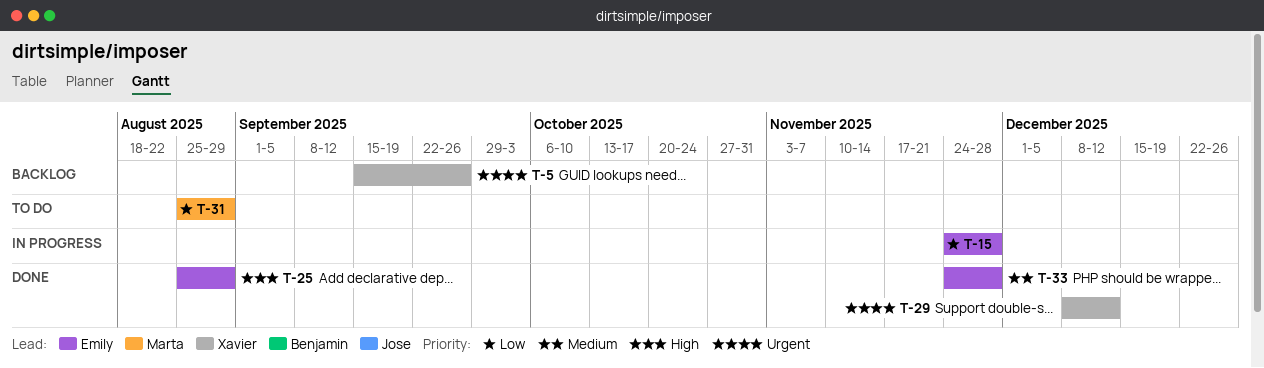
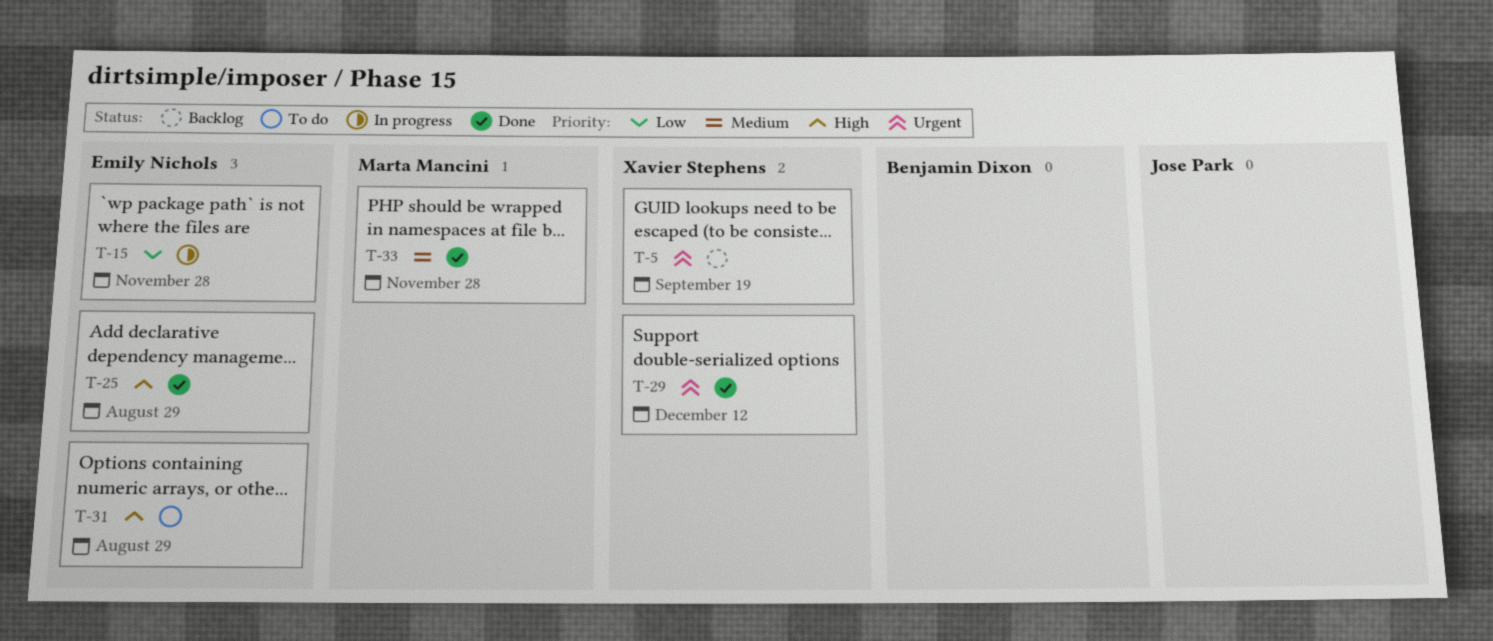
T-5, due: Sep 26 -> Sep 19
T-31, owner: Marta Mancini -> Emily Nichols
T-31, priority: Low -> High
T-33, owner: Emily Nichols -> Marta Mancini

